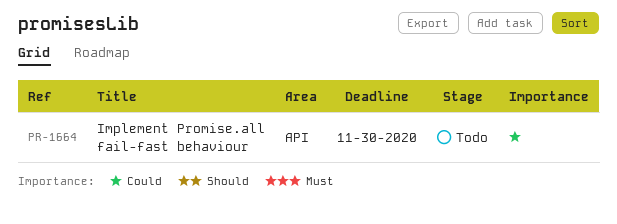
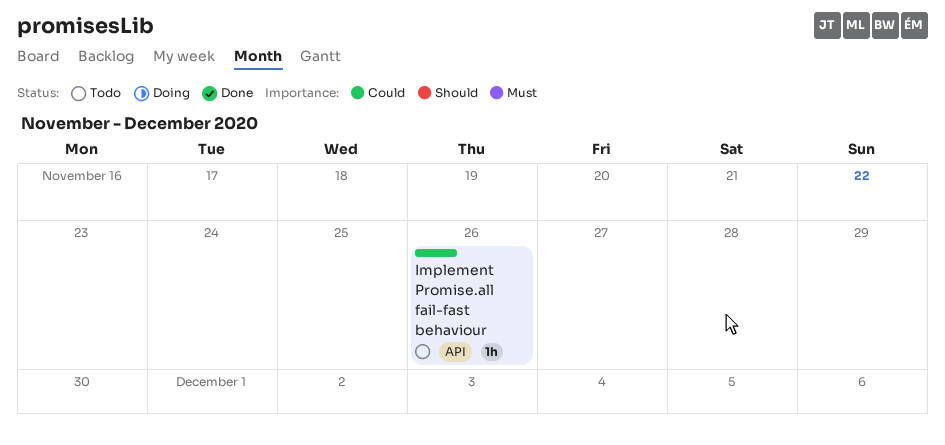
Implement Promise.all fail-fast behaviour, due: Nov 30 -> Nov 26

